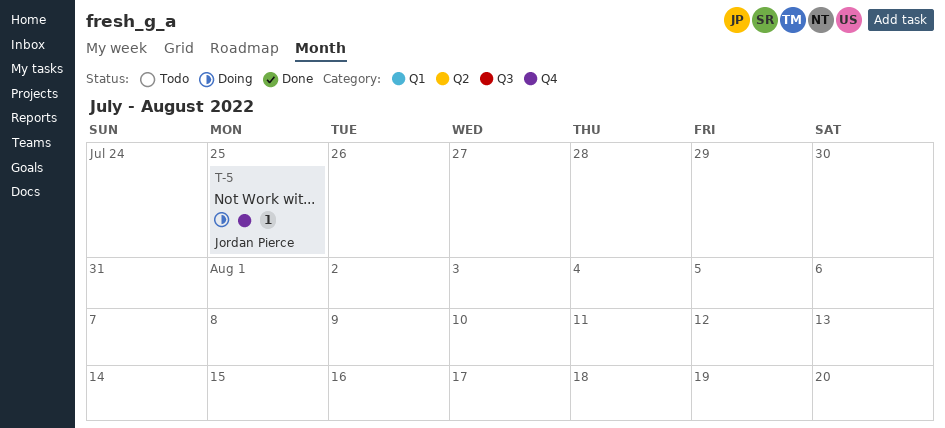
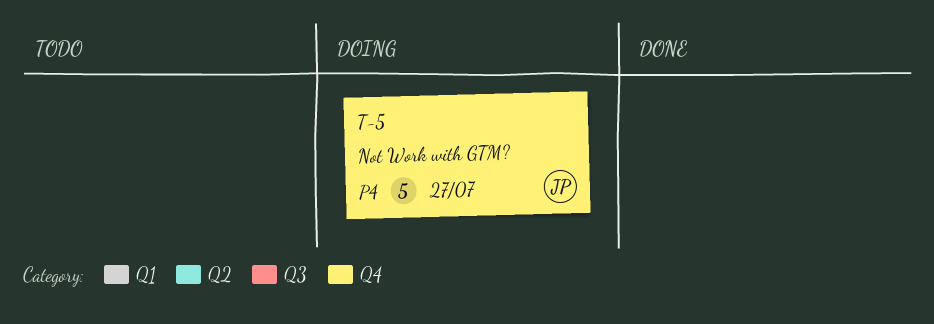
T-5, estimate: 1 -> 5
T-5, due: Jul 25 -> Jul 27

